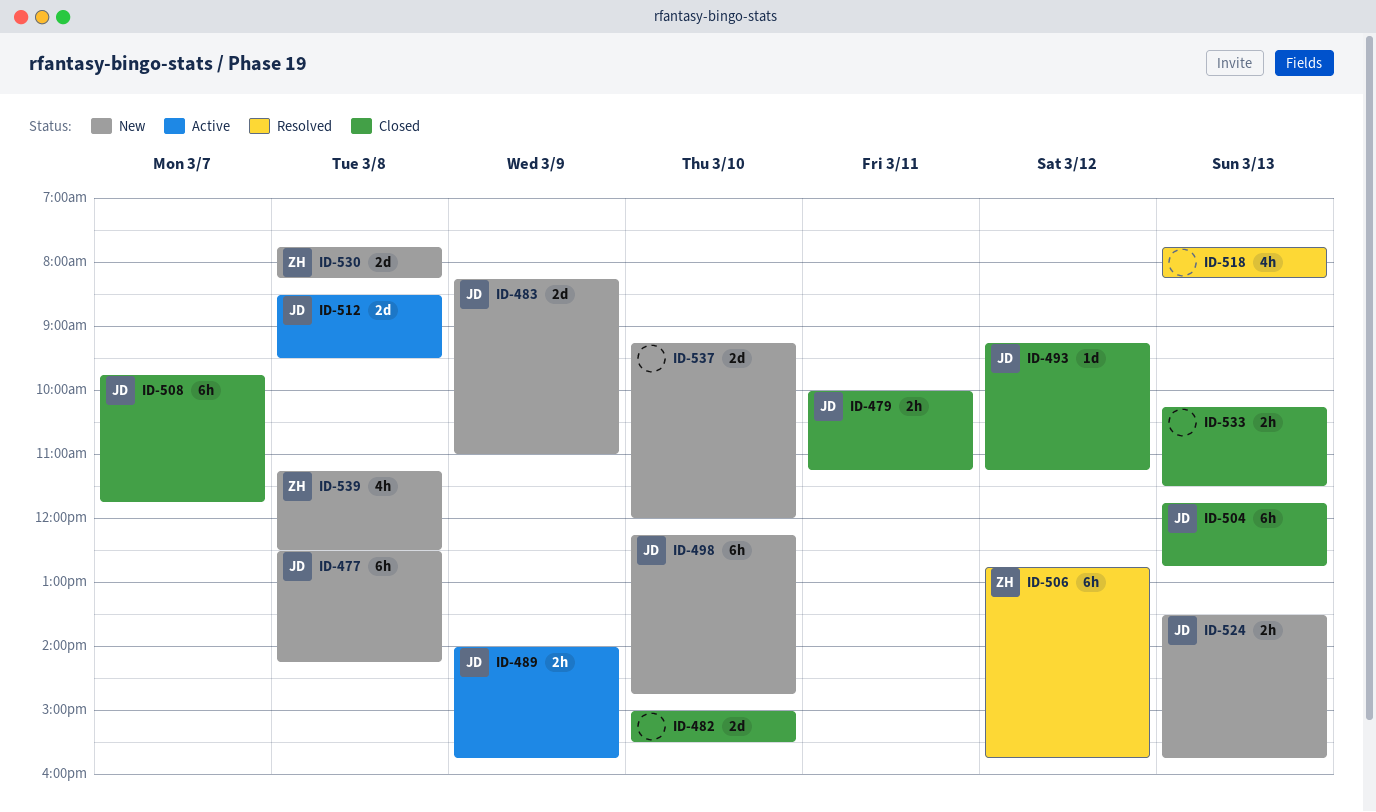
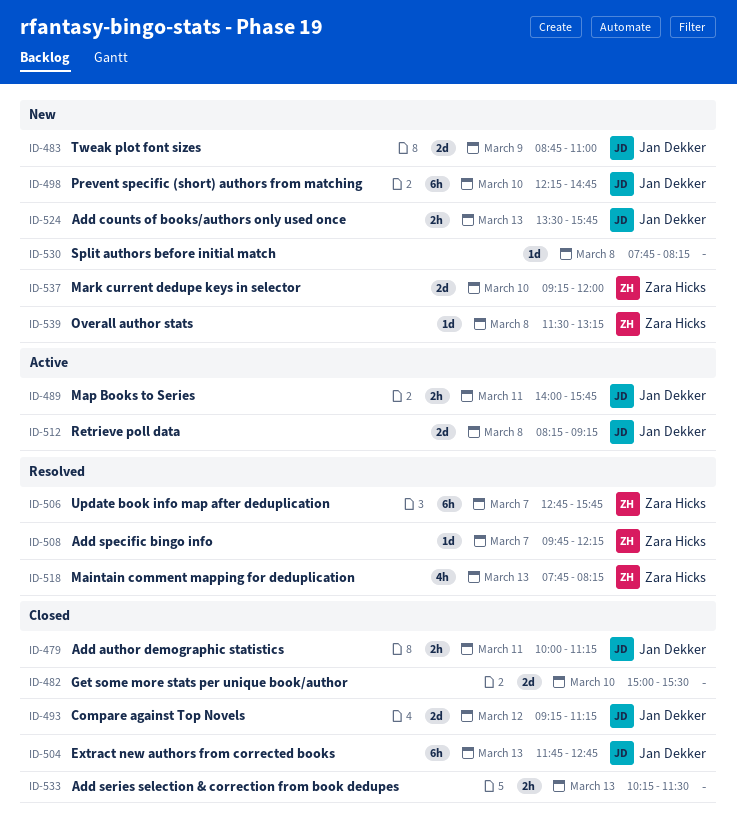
ID-477: present -> none
ID-483, begins: 08:15 -> 08:45
ID-489, day: Mar 9 -> Mar 11
ID-493, estimate: 1d -> 2d
ID-506, day: Mar 12 -> Mar 7
ID-508, status: Closed -> Resolved
ID-508, owner: Jan Dekker -> Zara Hicks
ID-508, estimate: 6h -> 1d
ID-508, ends: 11:45 -> 12:15
ID-512, begins: 08:30 -> 08:15
ID-512, ends: 09:30 -> 09:15
ID-518, owner: none -> Zara Hicks
ID-530, owner: Zara Hicks -> none
ID-530, estimate: 2d -> 1d
ID-537, owner: none -> Zara Hicks
ID-539, estimate: 4h -> 1d
ID-539, begins: 11:15 -> 11:30
ID-539, ends: 12:30 -> 13:15

